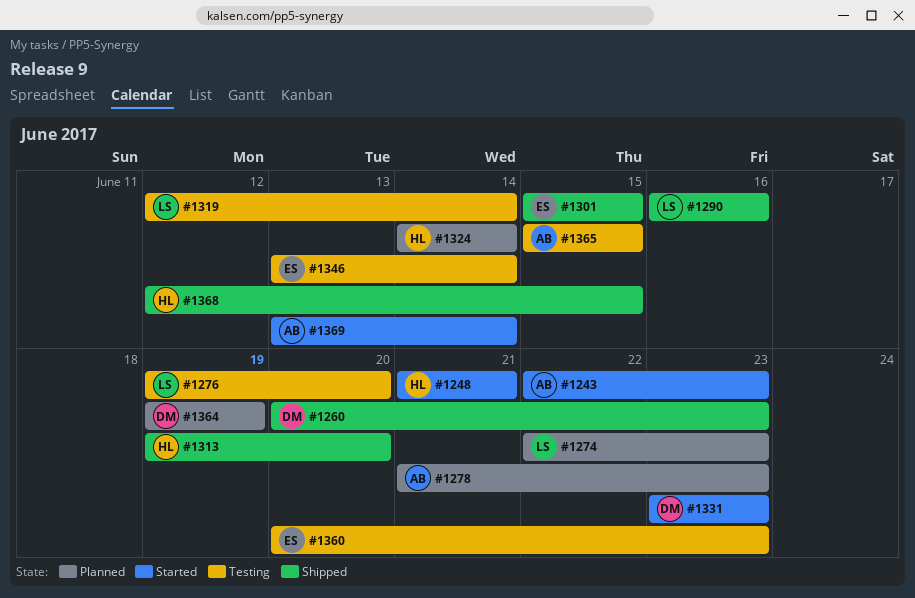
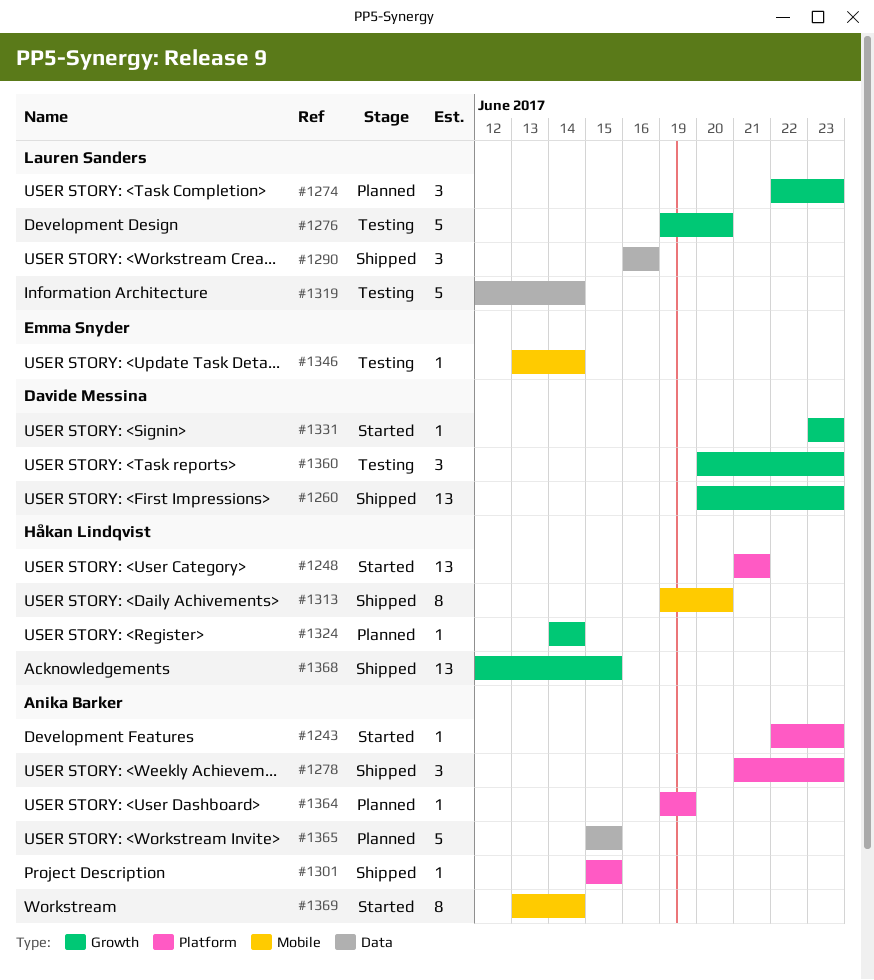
#1278, status: Planned -> Shipped
#1301, owner: Emma Snyder -> Anika Barker
#1360, owner: Emma Snyder -> Davide Messina
#1364, owner: Davide Messina -> Anika Barker
#1365, status: Testing -> Planned

